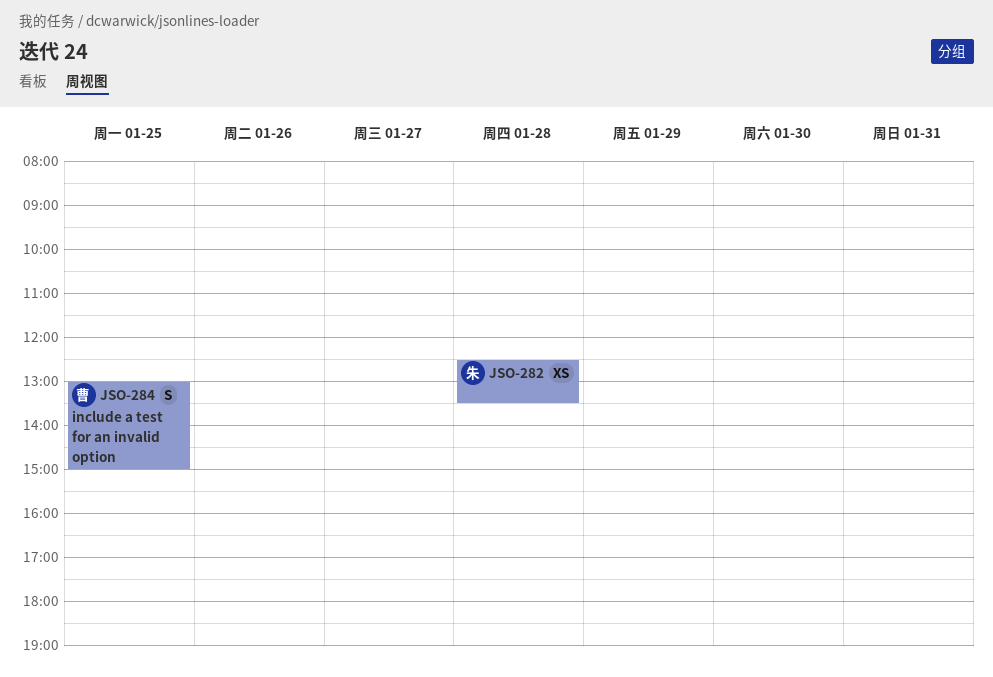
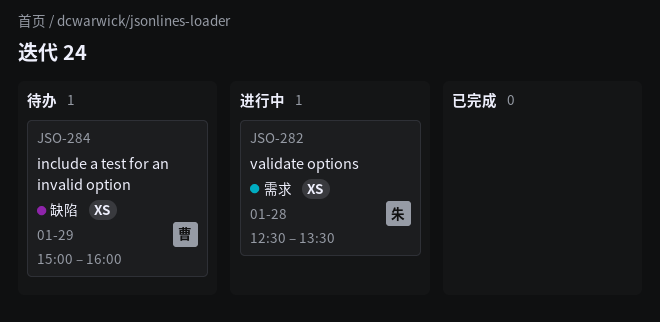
JSO-284, estimate: S -> XS
JSO-284, day: Jan 25 -> Jan 29
JSO-284, begins: 13:00 -> 15:00
JSO-284, ends: 15:00 -> 16:00

